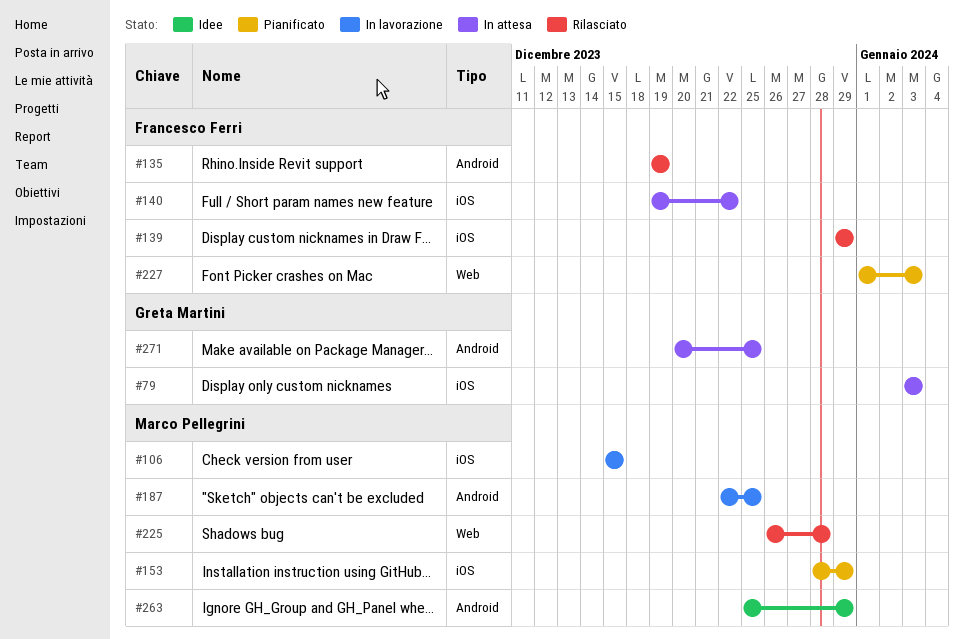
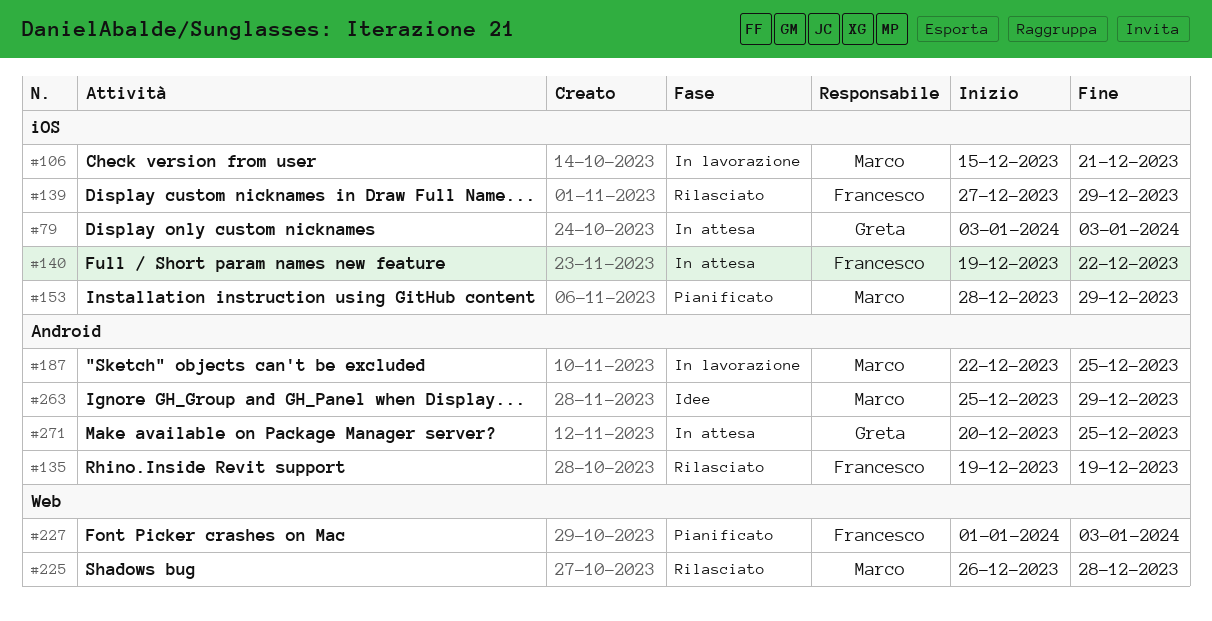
#106, due: Dec 15 -> Dec 21
#139, start: Dec 29 -> Dec 27

